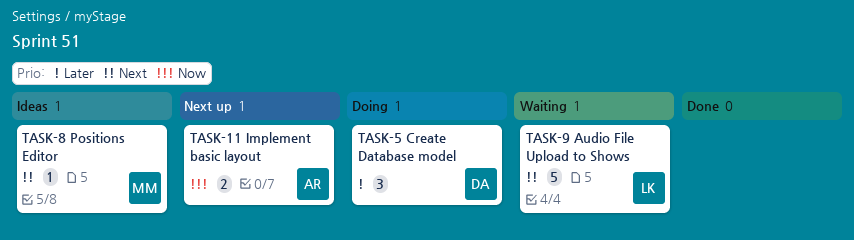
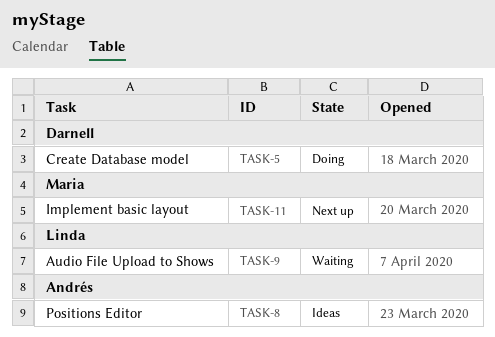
TASK-8, owner: Maria -> Andrés
TASK-11, owner: Andrés -> Maria

